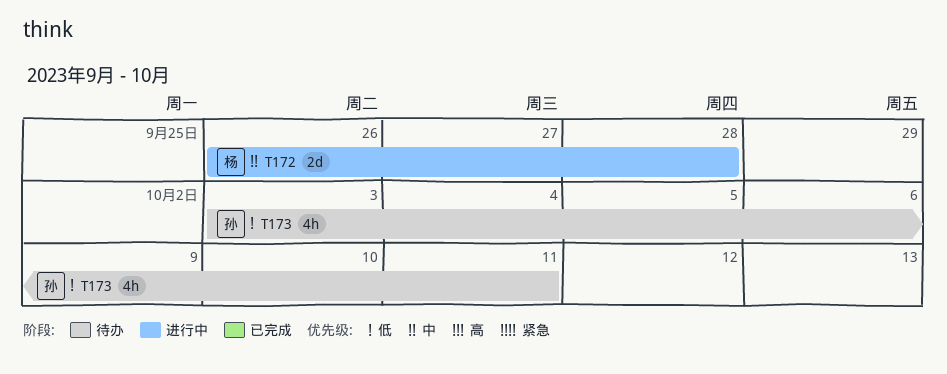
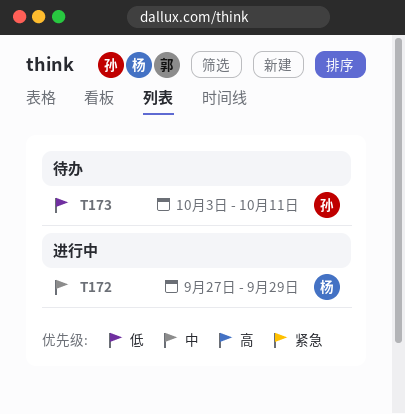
T172, start: Sep 26 -> Sep 27
T172, due: Sep 28 -> Sep 29

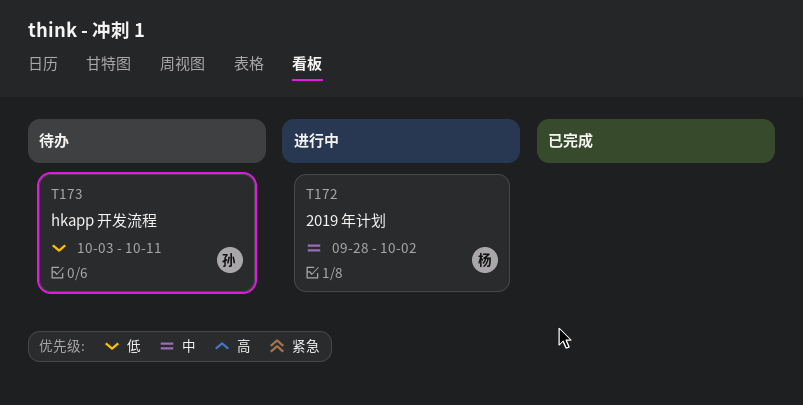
T172, start: Sep 27 -> Sep 28
T172, due: Sep 29 -> Oct 2

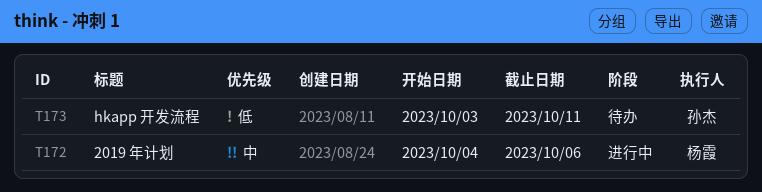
T172, start: Sep 28 -> Oct 4
T172, due: Oct 2 -> Oct 6

